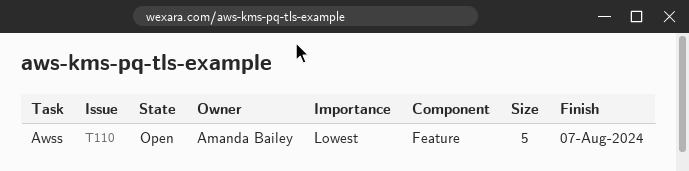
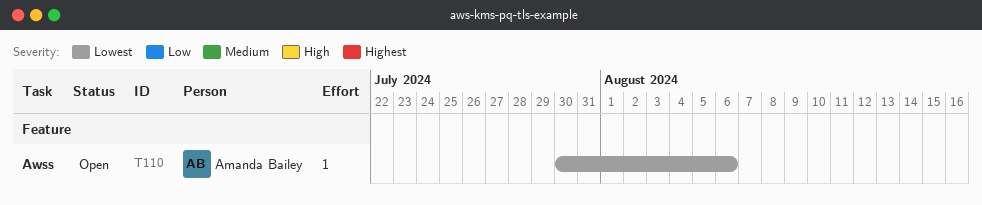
T110, estimate: 5 -> 1
T110, due: Aug 7 -> Aug 6

